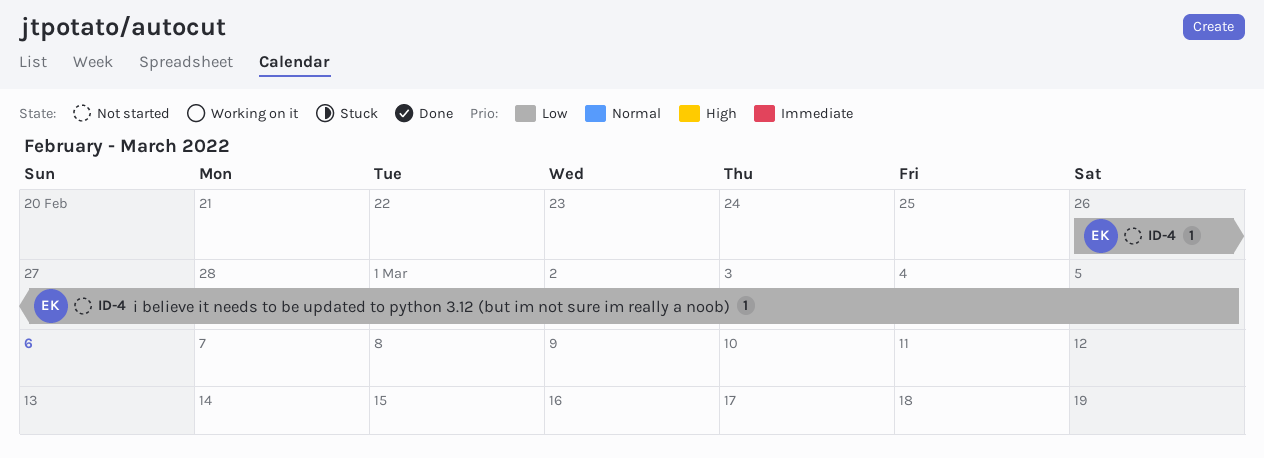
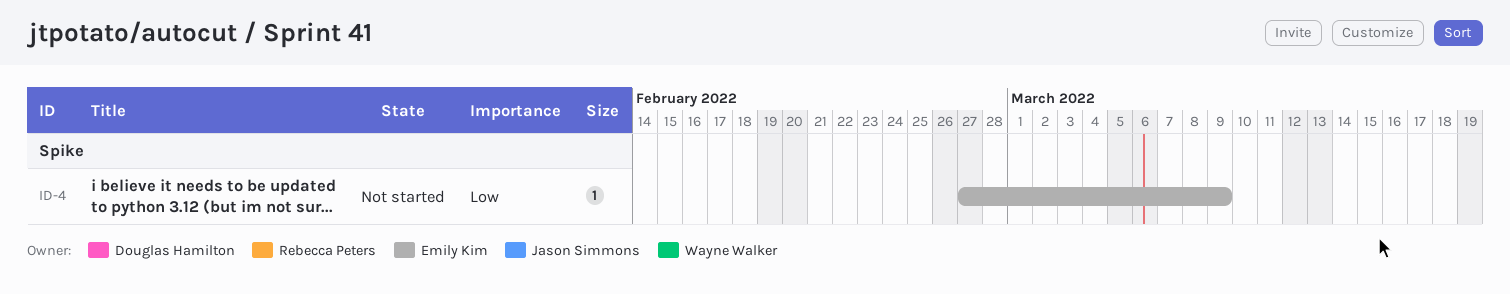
ID-4, start: Feb 26 -> Feb 27
ID-4, due: Mar 5 -> Mar 9

